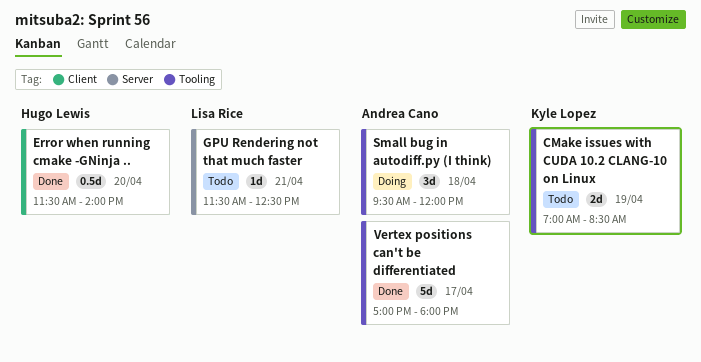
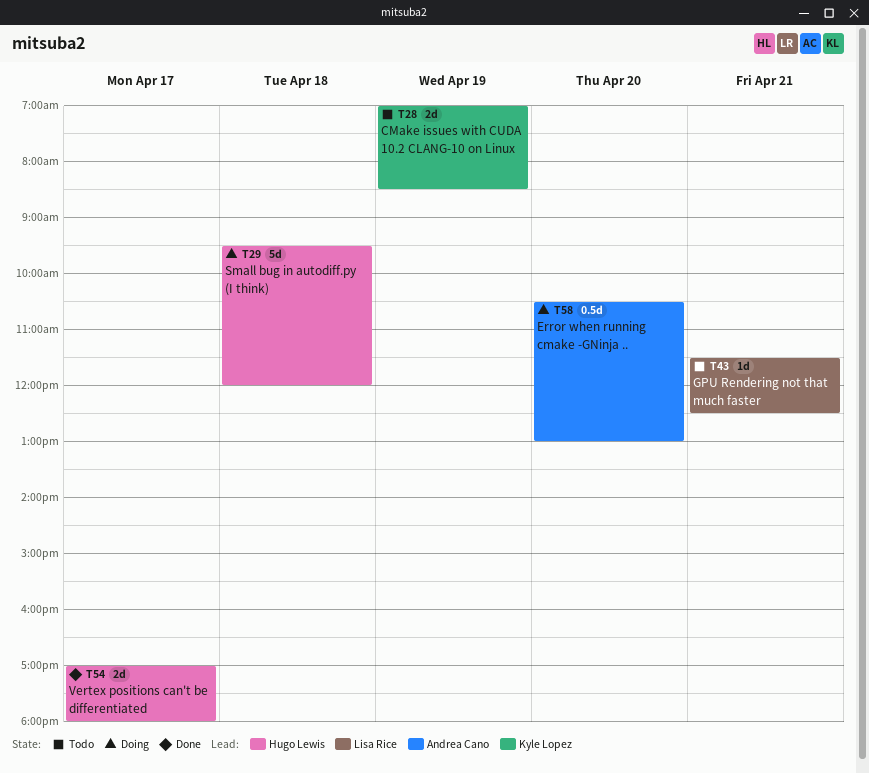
Error when running cmake -GNinja .., status: Done -> Doing
Error when running cmake -GNinja .., owner: Hugo Lewis -> Andrea Cano
Error when running cmake -GNinja .., begins: 11:30 -> 10:30
Error when running cmake -GNinja .., ends: 14:00 -> 13:00
Small bug in autodiff.py (I think), owner: Andrea Cano -> Hugo Lewis
Small bug in autodiff.py (I think), estimate: 3d -> 5d
Vertex positions can't be differentiated, owner: Andrea Cano -> Hugo Lewis
Vertex positions can't be differentiated, estimate: 5d -> 2d

